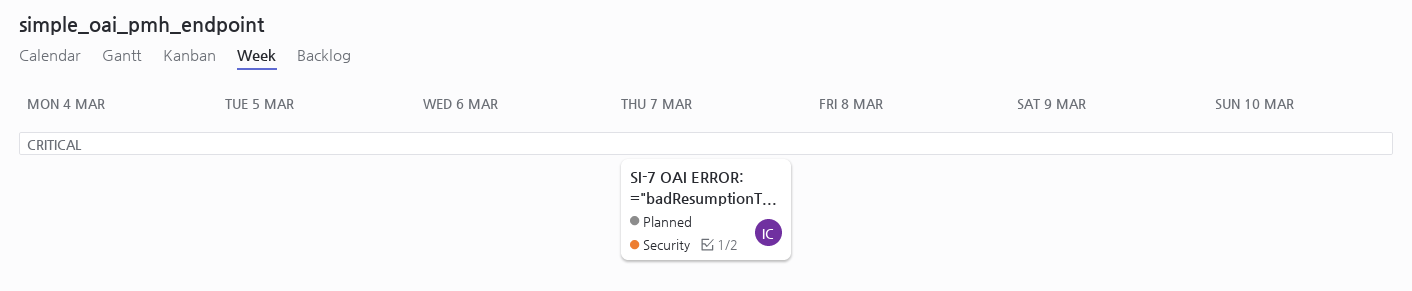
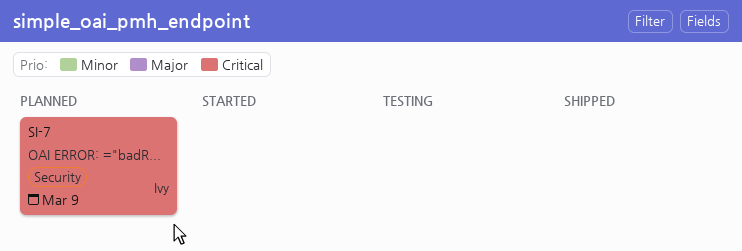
SI-7, due: Mar 7 -> Mar 9

